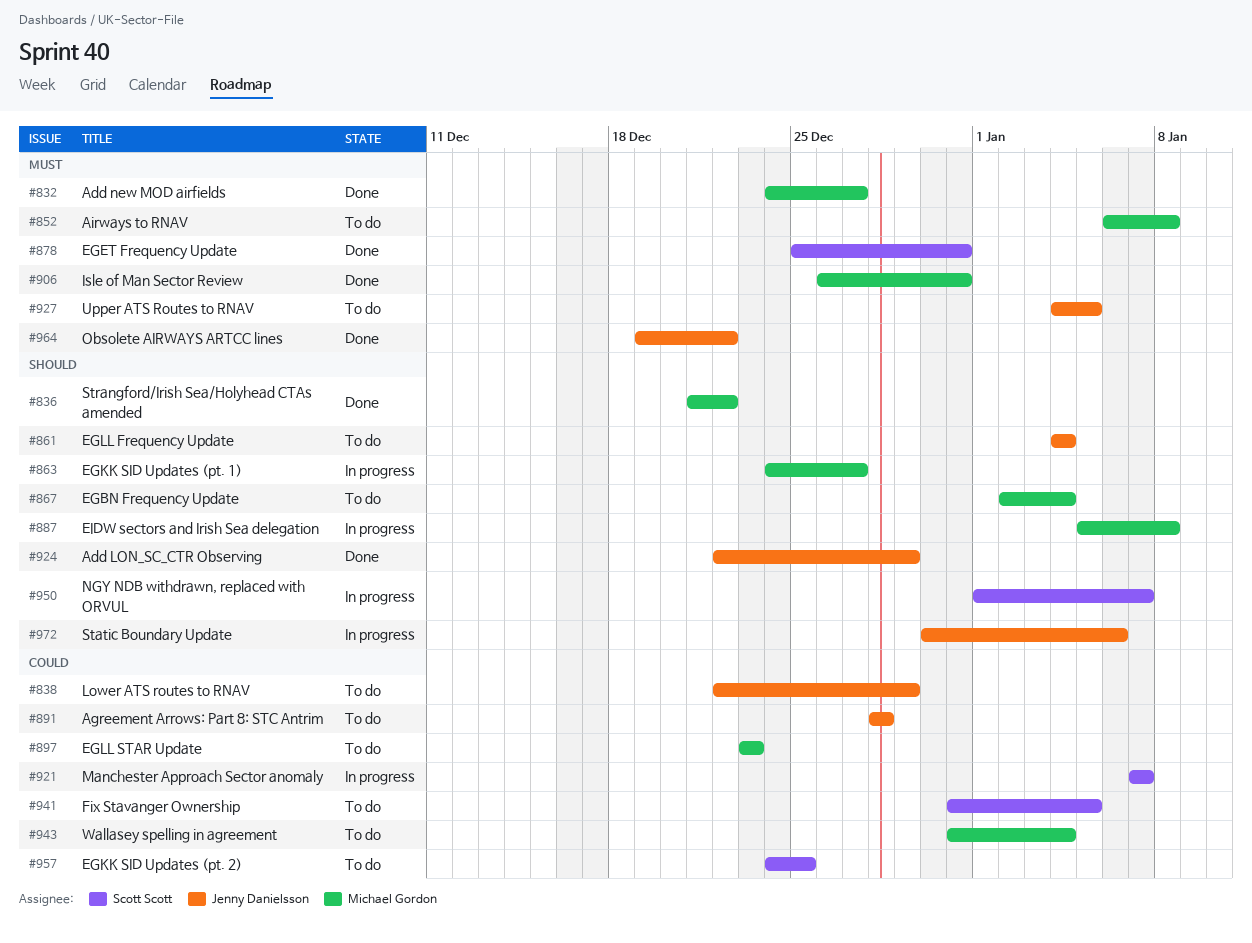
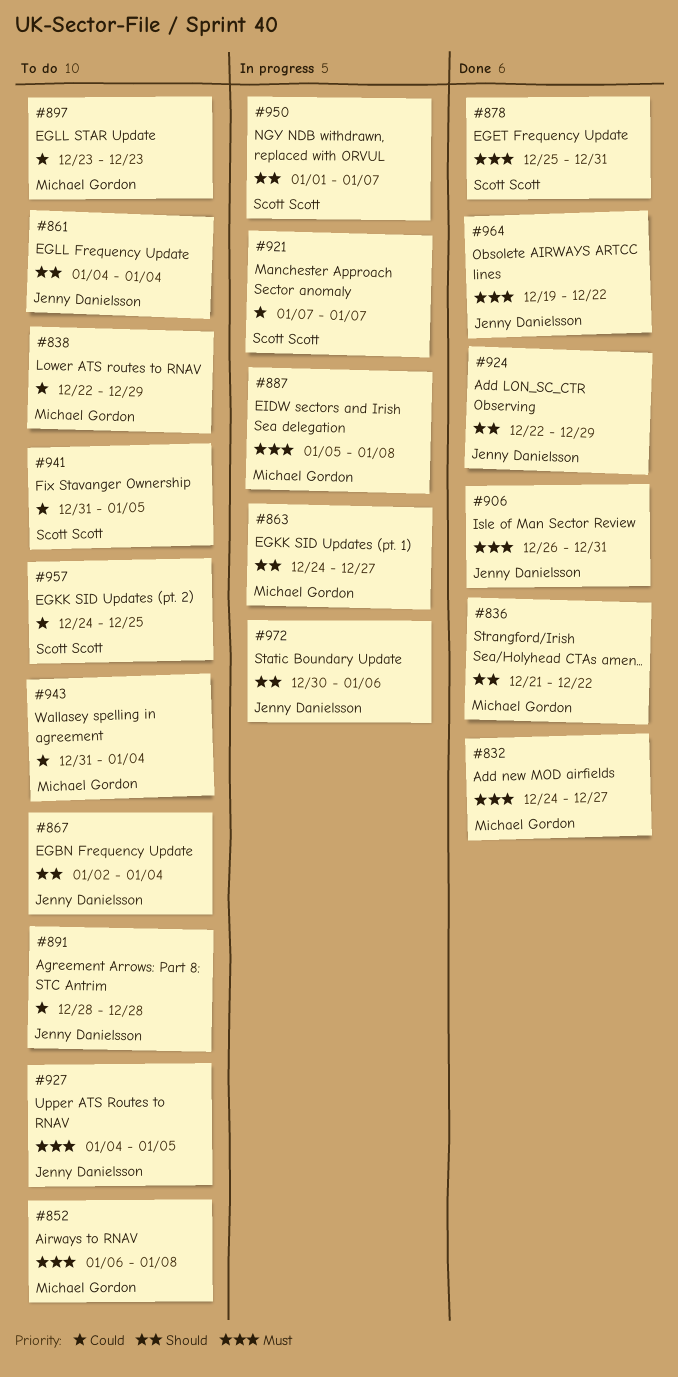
#838, owner: Jenny Danielsson -> Michael Gordon
#867, owner: Michael Gordon -> Jenny Danielsson
#887, priority: Should -> Must
#906, owner: Michael Gordon -> Jenny Danielsson

